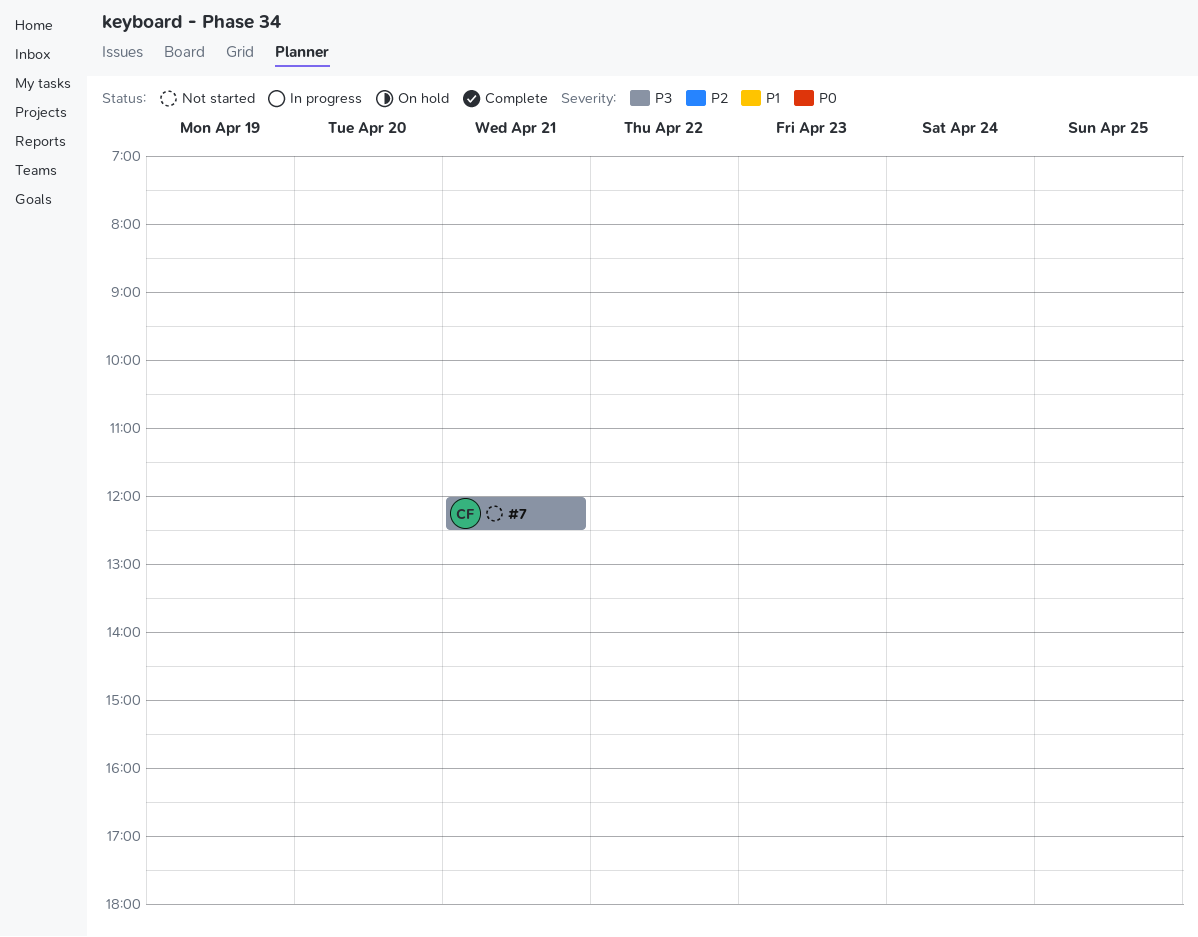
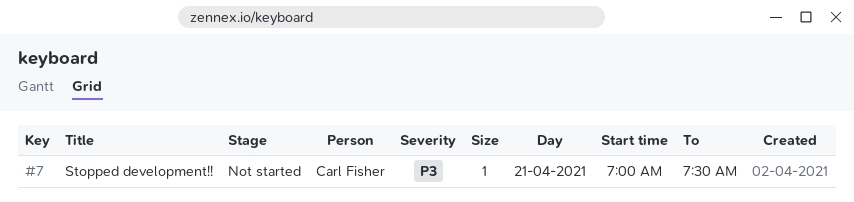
#7, begins: 12:00 -> 07:00
#7, ends: 12:30 -> 07:30

